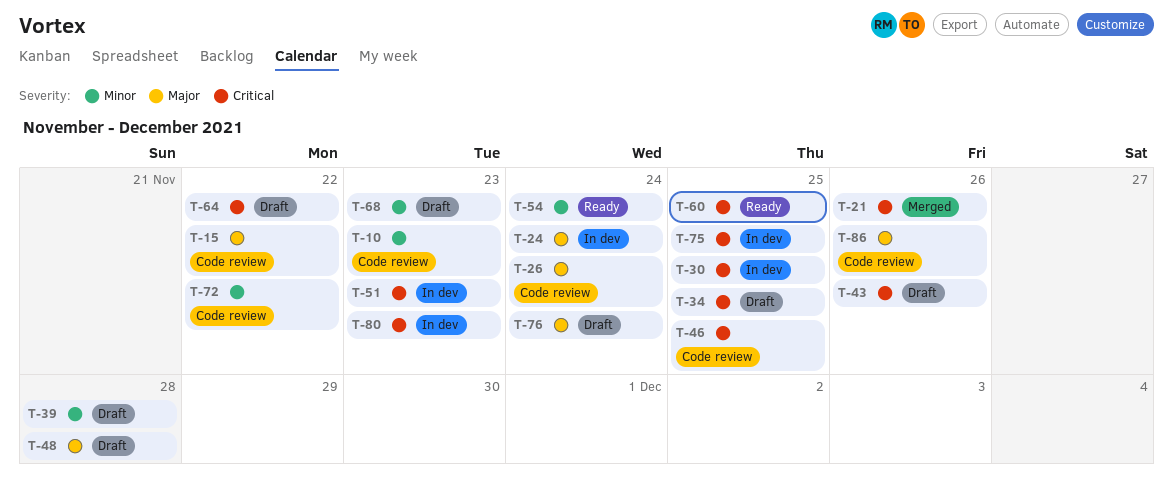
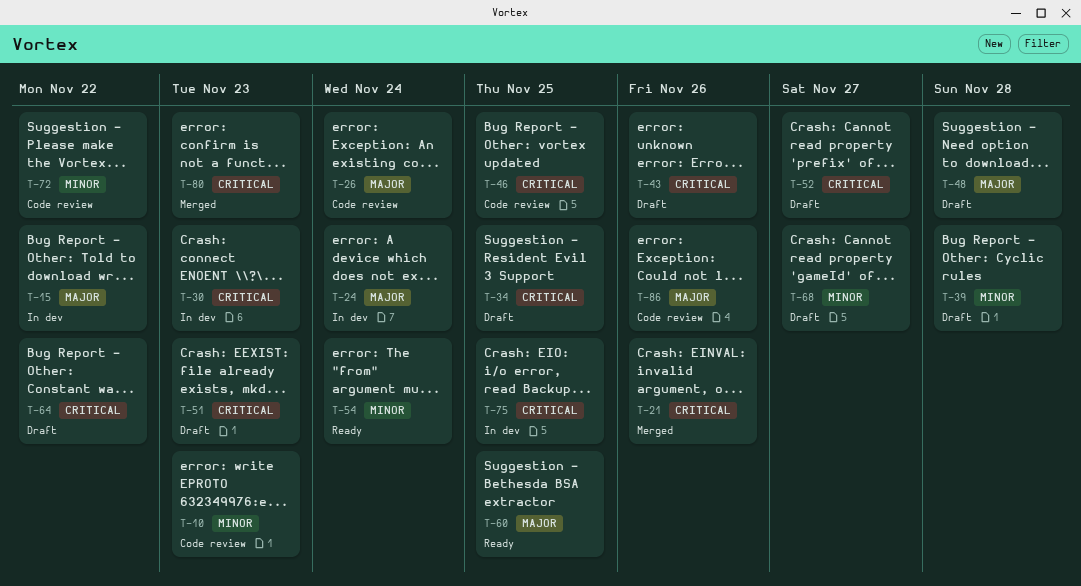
T-15, status: Code review -> In dev
T-30, due: Nov 25 -> Nov 23
T-51, status: In dev -> Draft
T-52: none -> present
T-60, priority: Critical -> Major
T-68, due: Nov 23 -> Nov 27
T-76: present -> none
T-80, status: In dev -> Merged

